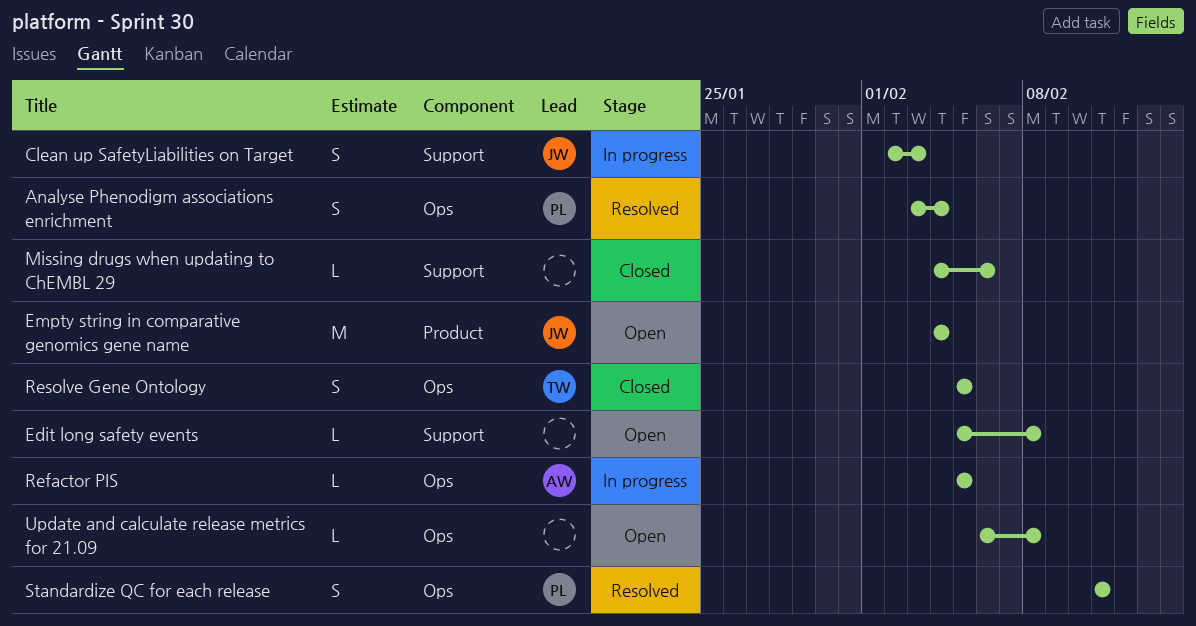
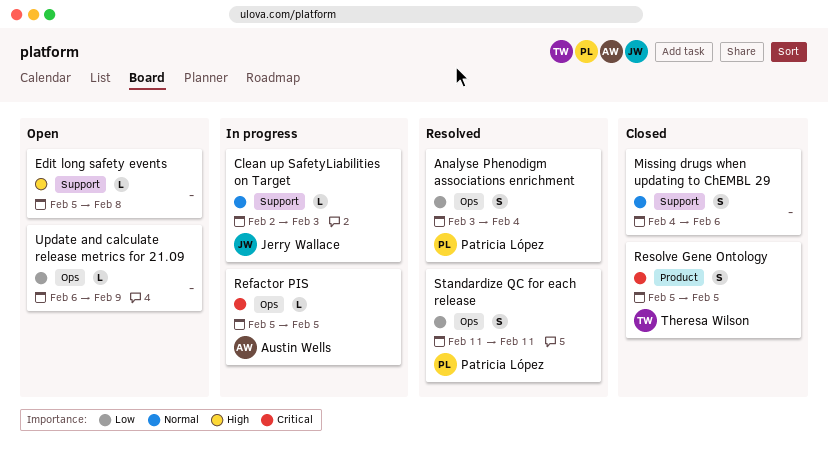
Clean up SafetyLiabilities on Target, estimate: S -> L
Empty string in comparative genomics gene name: present -> none
Missing drugs when updating to ChEMBL 29, estimate: L -> S
Resolve Gene Ontology, label: Ops -> Product
Update and calculate release metrics for 21.09, due: Feb 8 -> Feb 9

